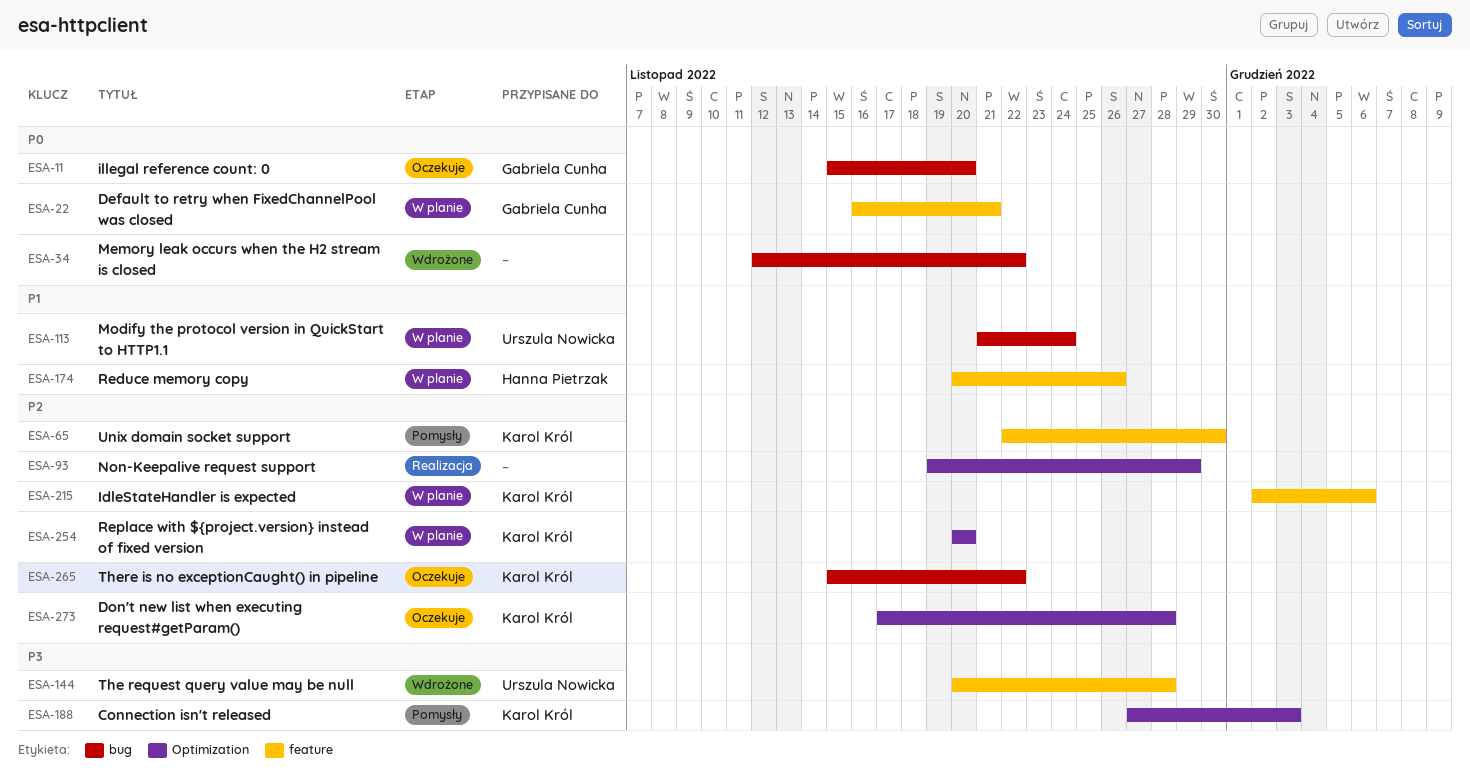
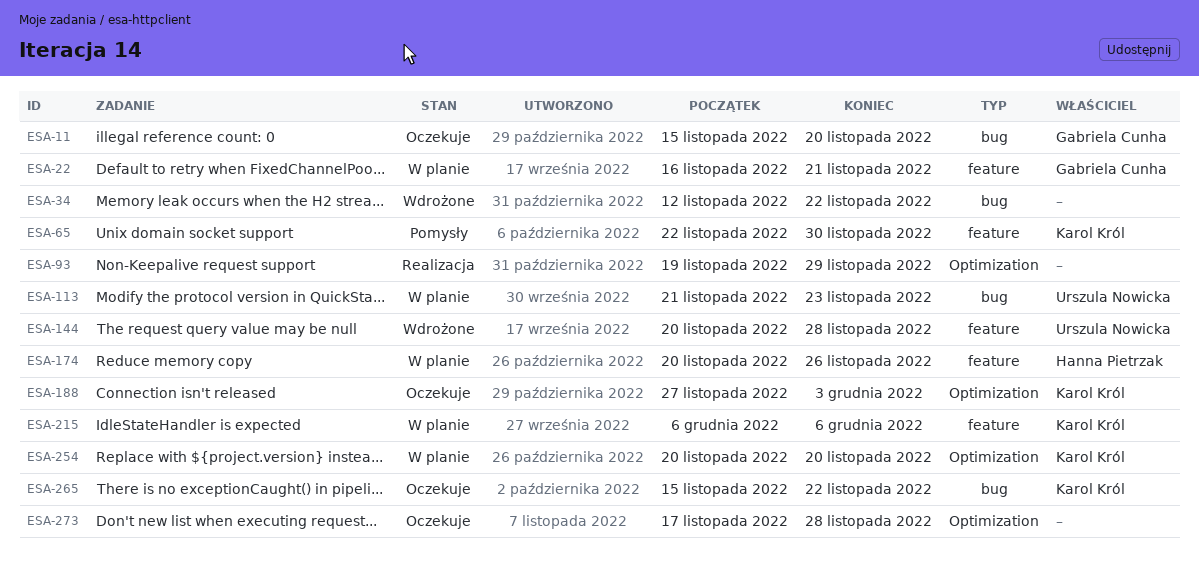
ESA-113, due: Nov 24 -> Nov 23
ESA-188, status: Pomysły -> Oczekuje
ESA-215, start: Dec 2 -> Dec 6
ESA-273, owner: Karol Król -> none

